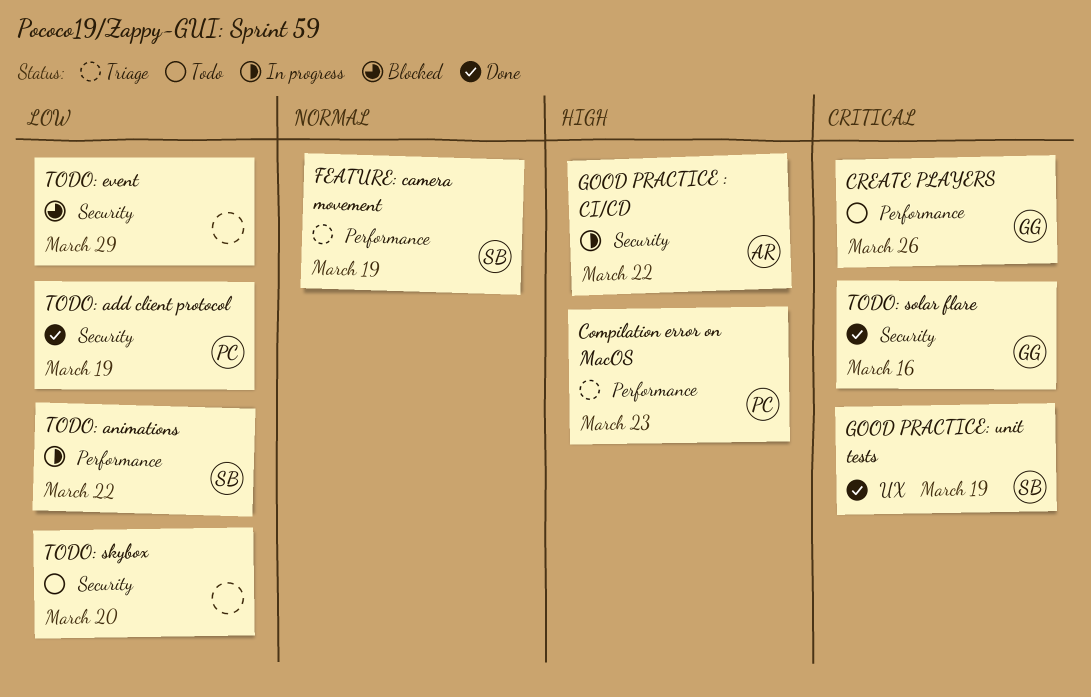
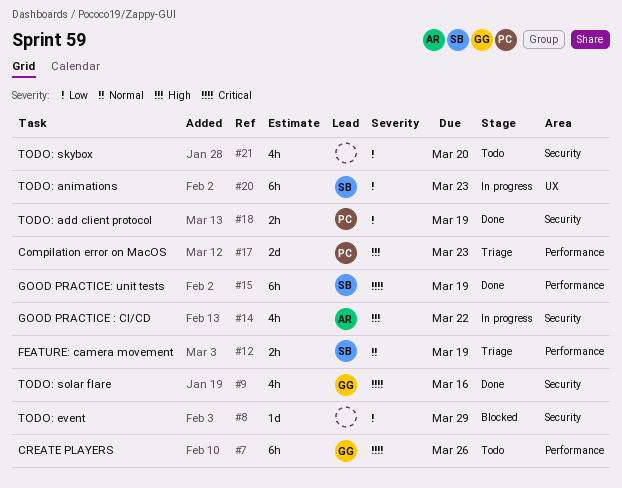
GOOD PRACTICE: unit tests, label: UX -> Performance
TODO: animations, label: Performance -> UX
TODO: animations, due: Mar 22 -> Mar 23

